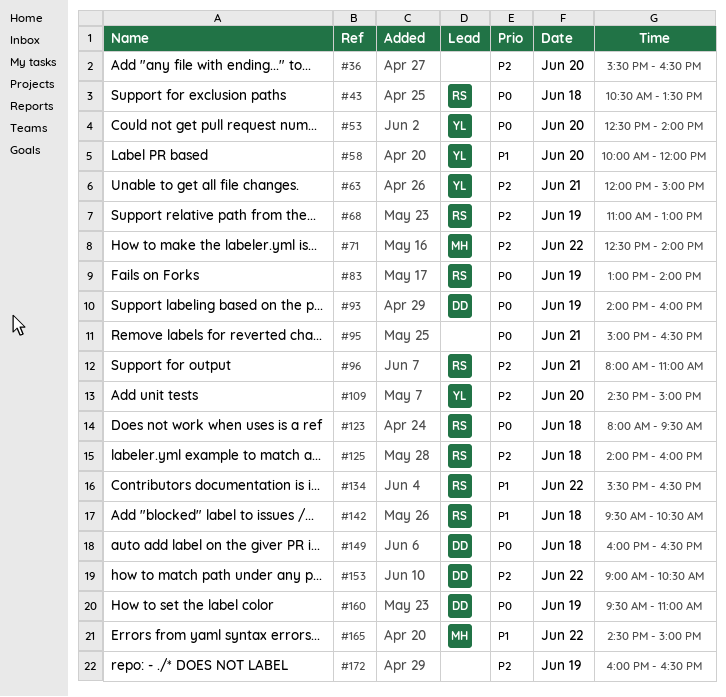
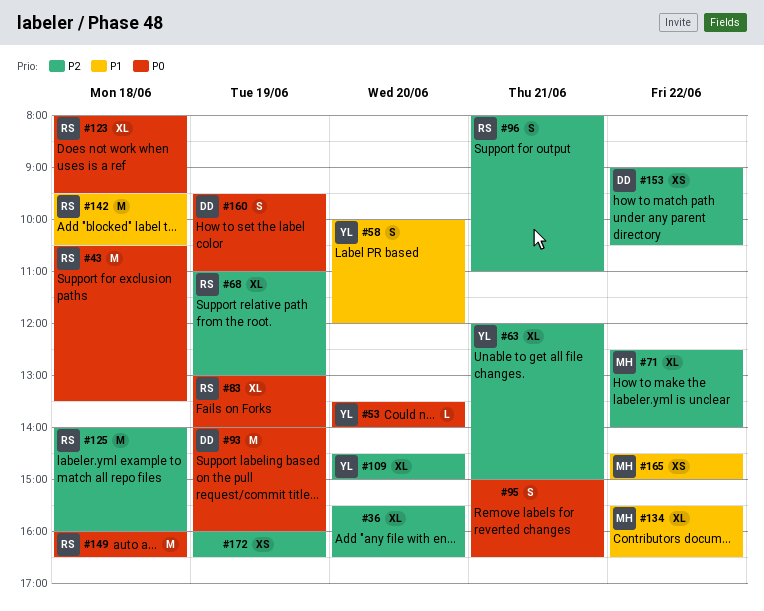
#53, begins: 12:30 -> 13:30
#134, owner: RS -> MH
#149, owner: DD -> RS

